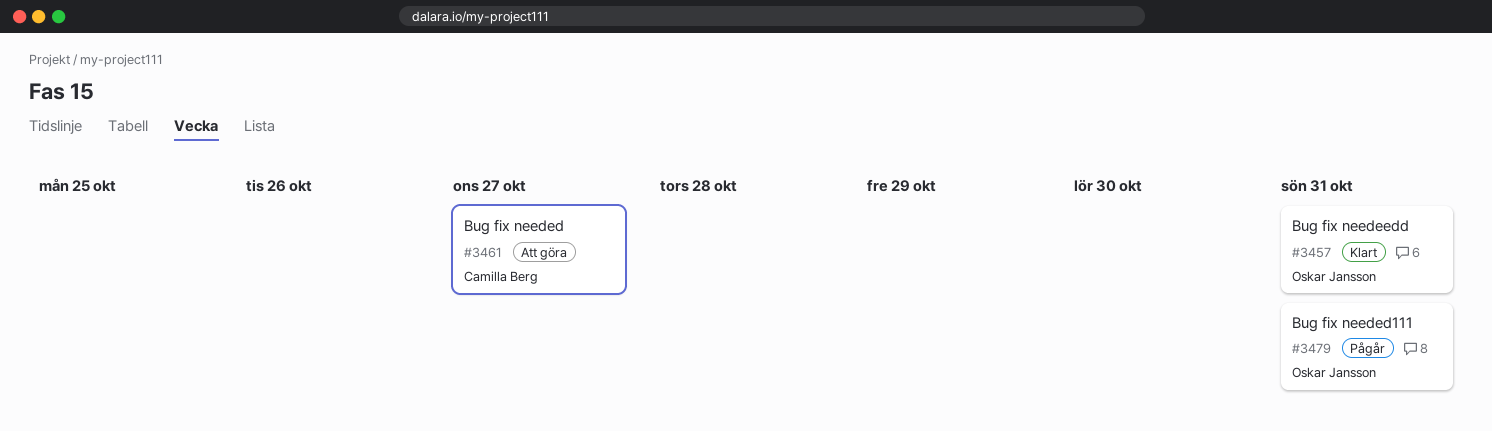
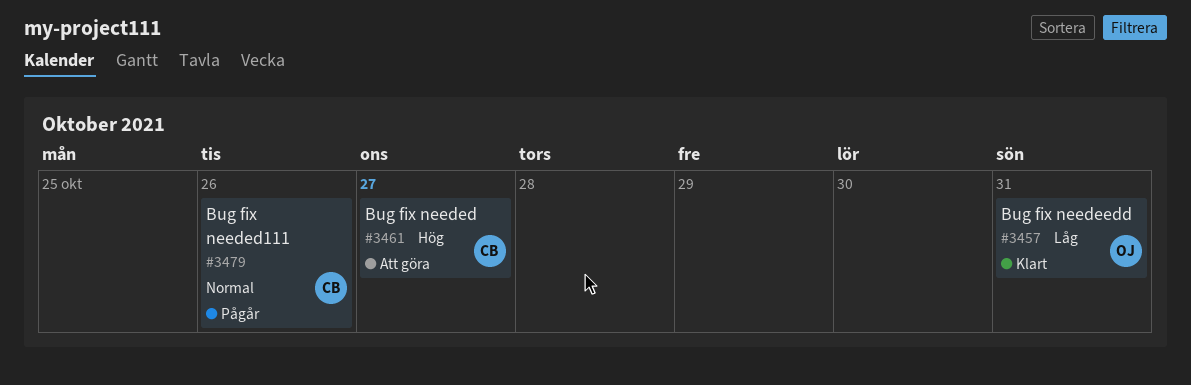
#3479, owner: Oskar Jansson -> Camilla Berg
#3479, due: Oct 31 -> Oct 26

